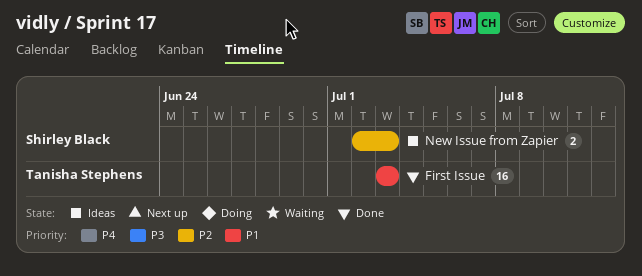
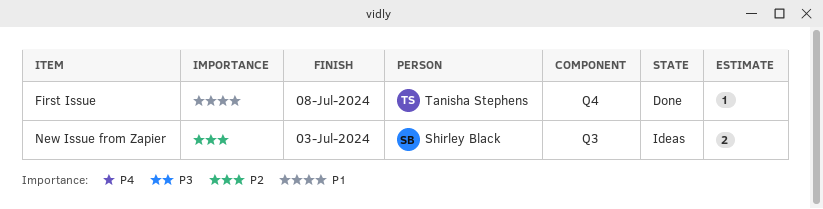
First Issue, estimate: 16 -> 1
First Issue, due: Jul 3 -> Jul 8

